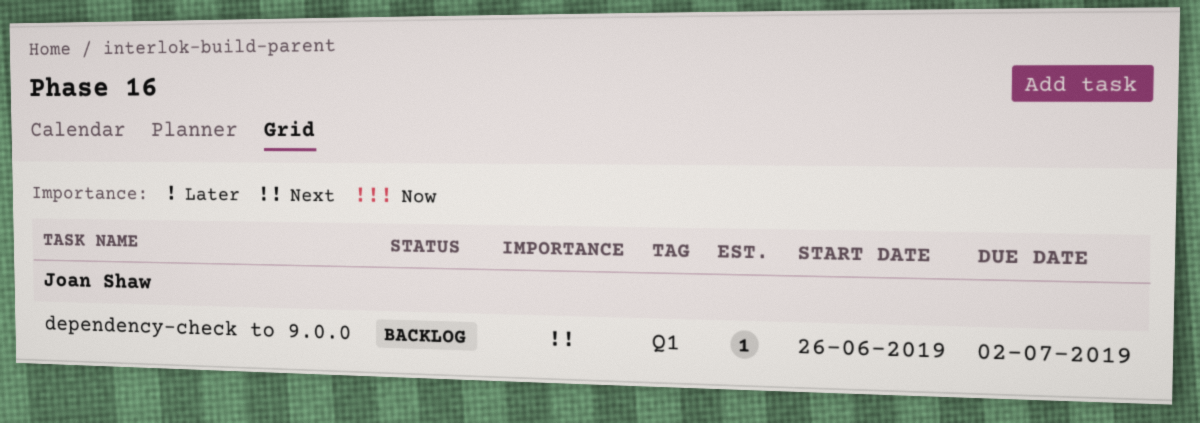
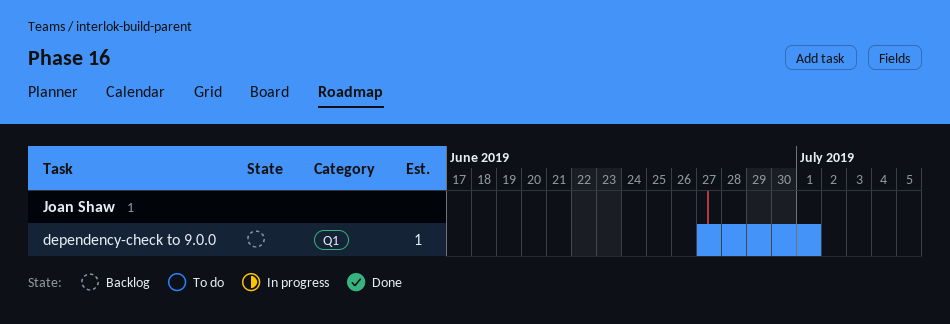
dependency-check to 9.0.0, start: Jun 26 -> Jun 27
dependency-check to 9.0.0, due: Jul 2 -> Jul 1

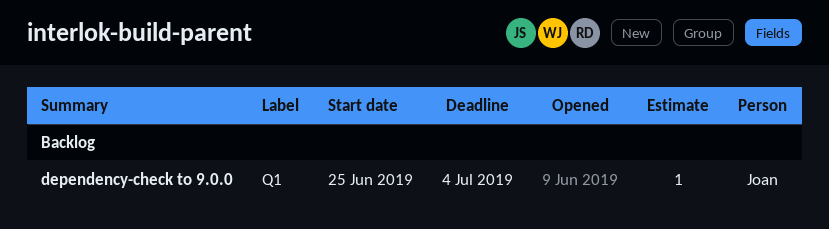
dependency-check to 9.0.0, start: Jun 27 -> Jun 25
dependency-check to 9.0.0, due: Jul 1 -> Jul 4

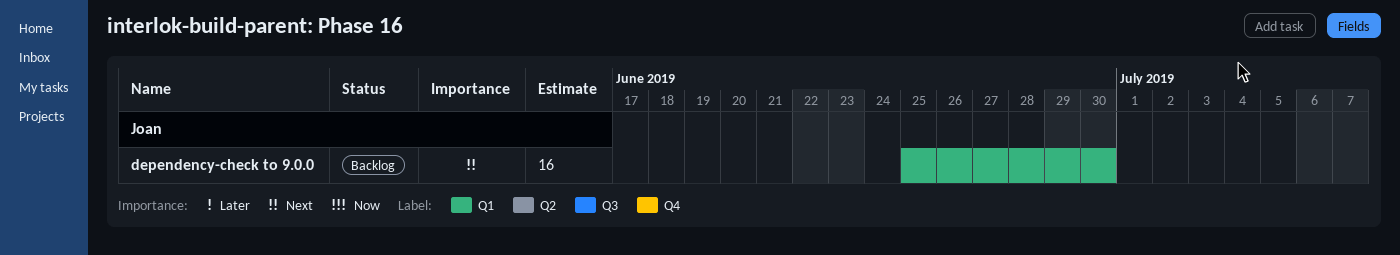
dependency-check to 9.0.0, estimate: 1 -> 16
dependency-check to 9.0.0, due: Jul 4 -> Jun 30

